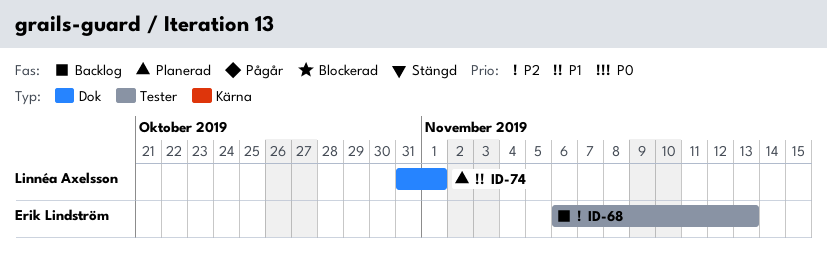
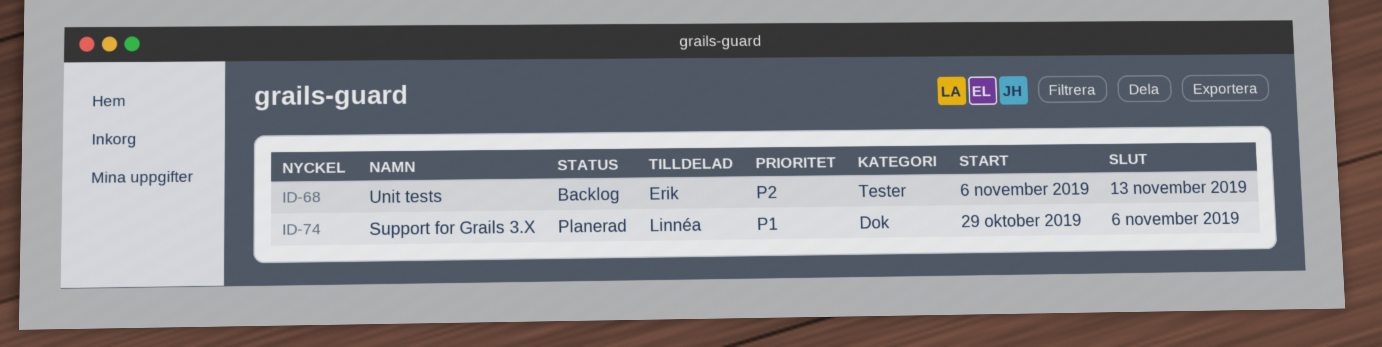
ID-74, start: Oct 31 -> Oct 29
ID-74, due: Nov 1 -> Nov 6

